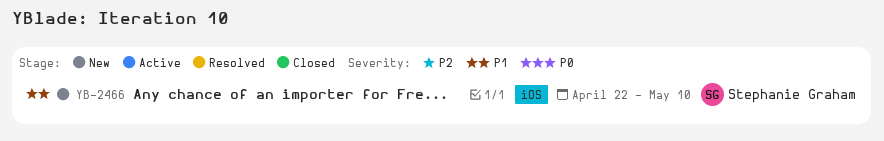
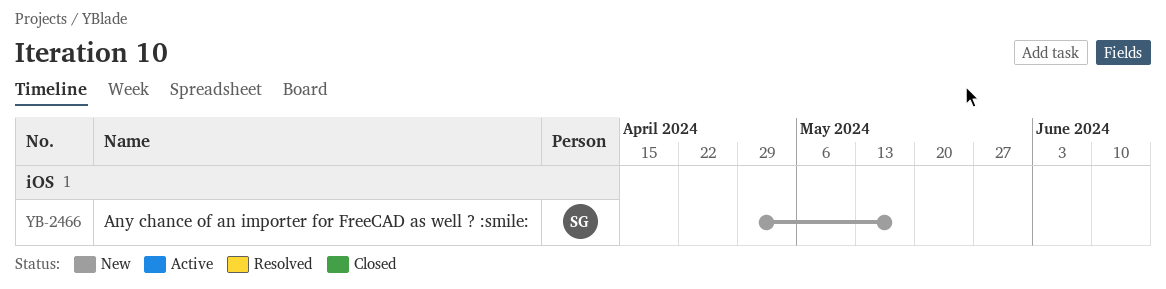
YB-2466, start: Apr 22 -> Apr 29
YB-2466, due: May 10 -> May 17

